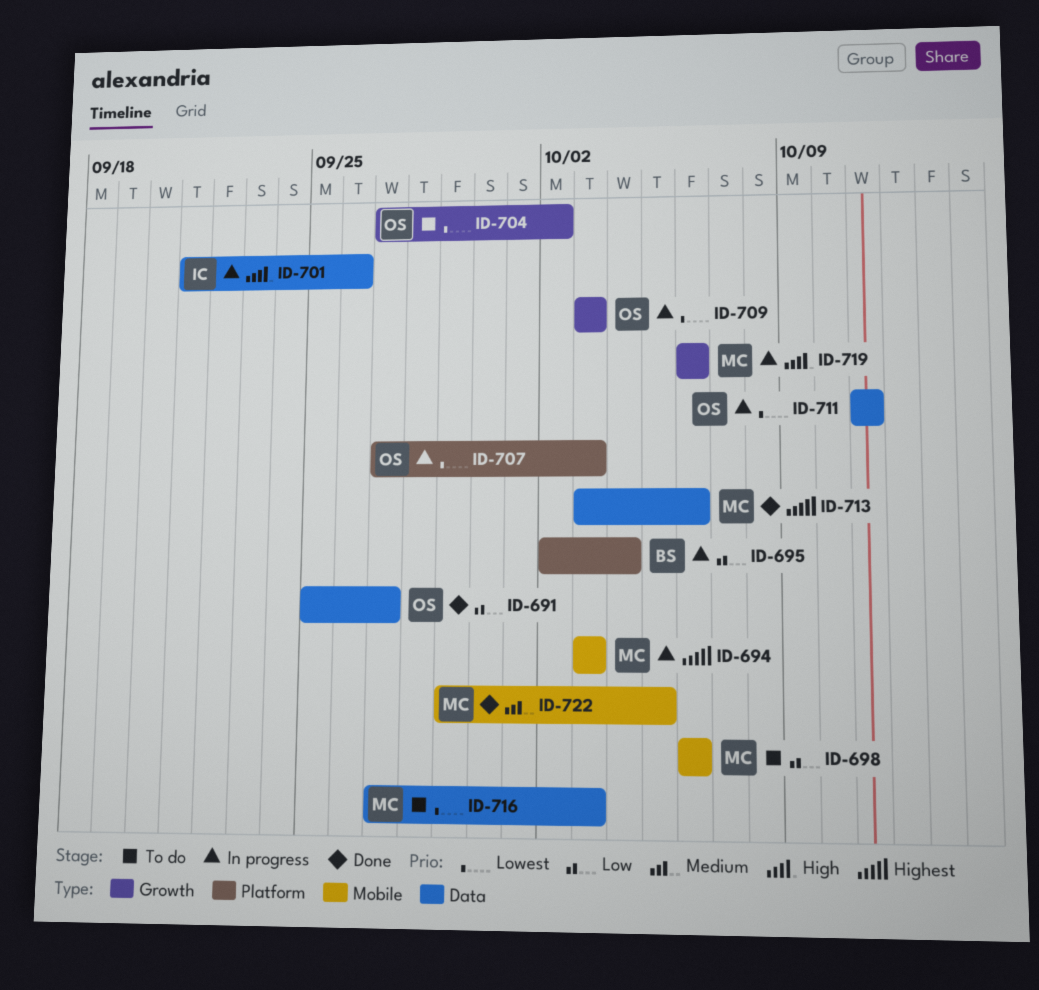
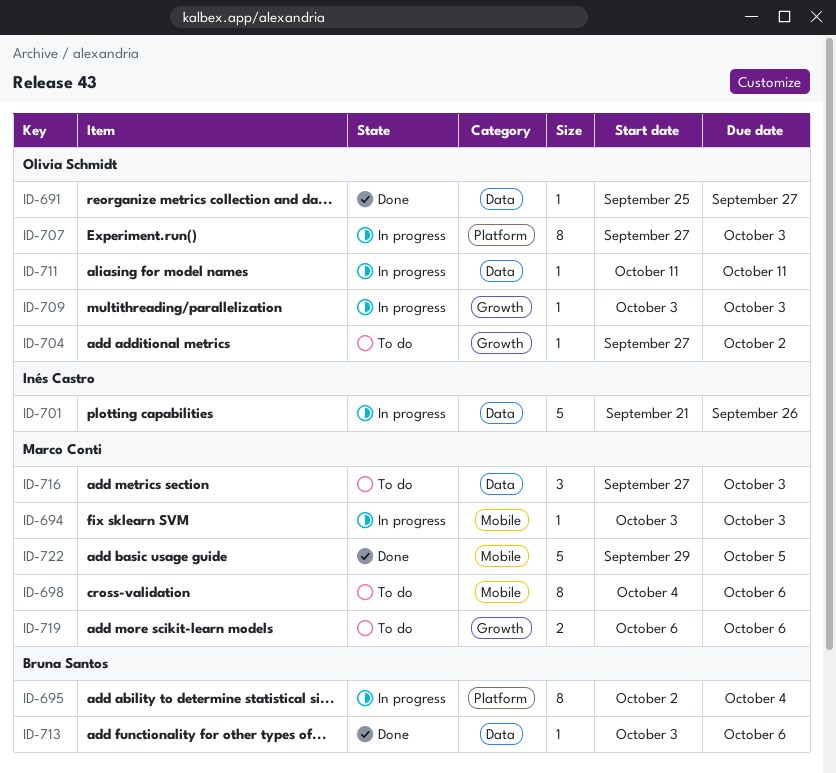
ID-698, start: Oct 6 -> Oct 4
ID-713, owner: Marco Conti -> Bruna Santos
ID-719, status: In progress -> To do

